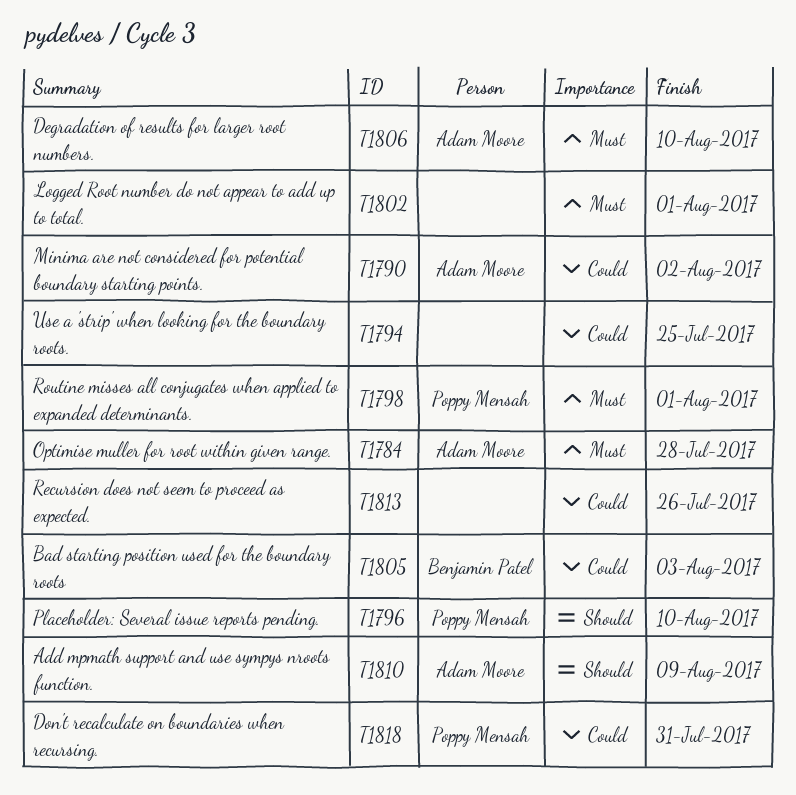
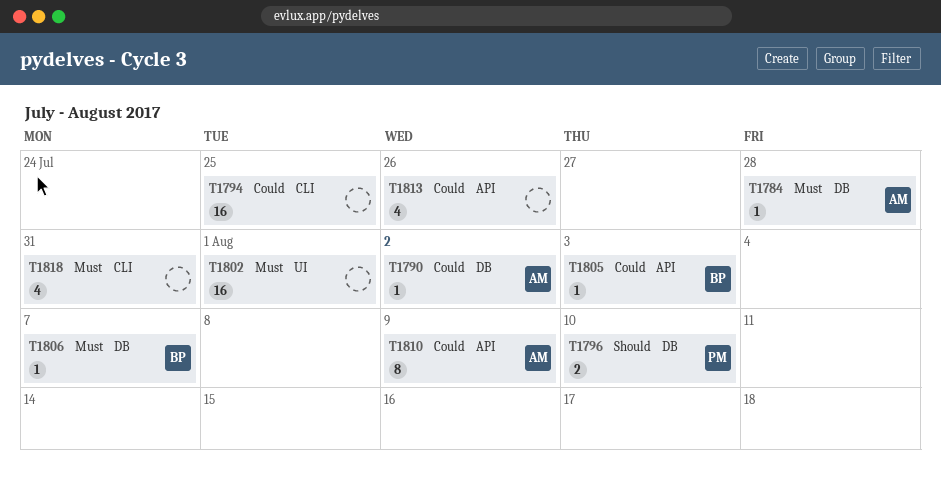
T1798: present -> none
T1806, owner: Adam Moore -> Benjamin Patel
T1806, due: Aug 10 -> Aug 7
T1810, priority: Should -> Could
T1818, owner: Poppy Mensah -> none
T1818, priority: Could -> Must

